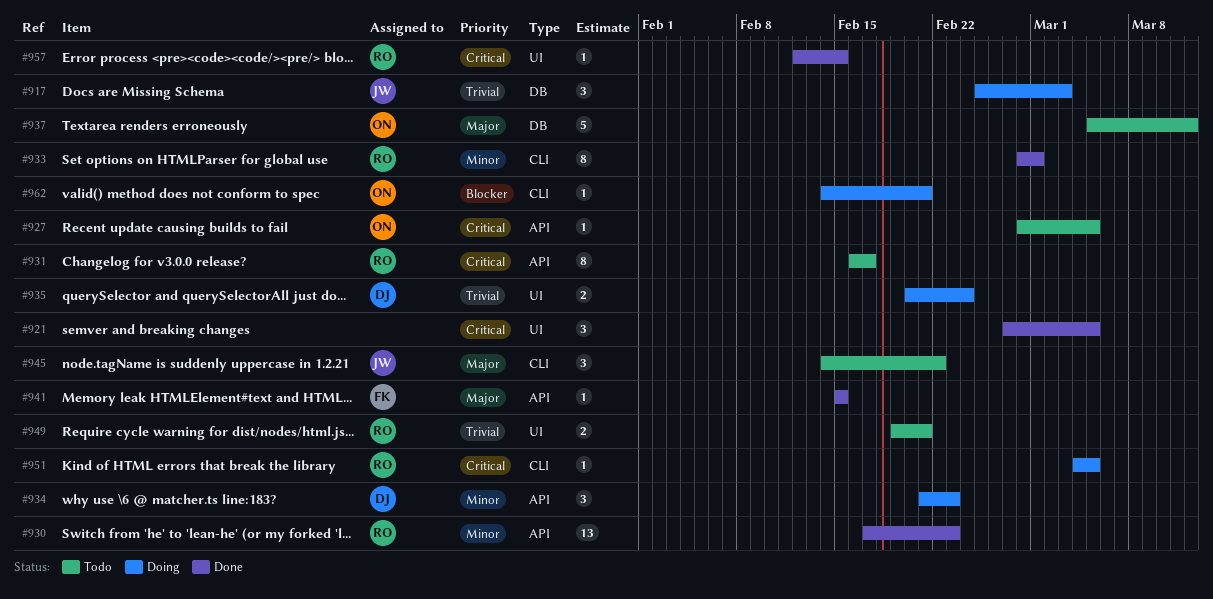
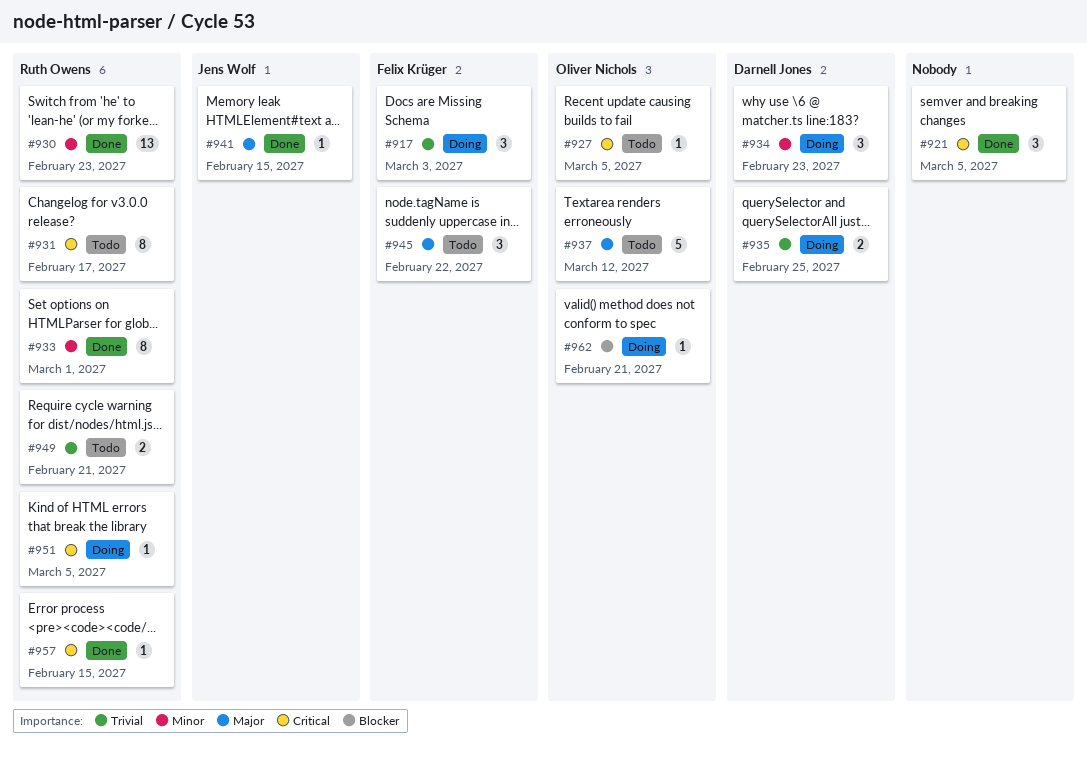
#917, owner: Jens Wolf -> Felix Krüger
#935, due: Feb 24 -> Feb 25
#941, owner: Felix Krüger -> Jens Wolf
#945, owner: Jens Wolf -> Felix Krüger

